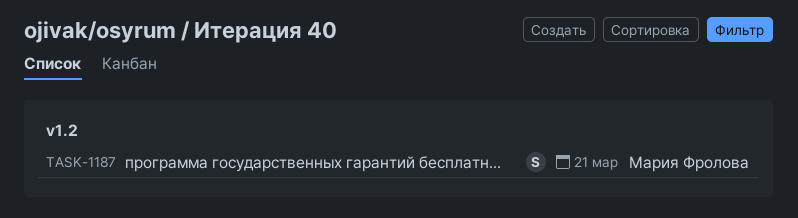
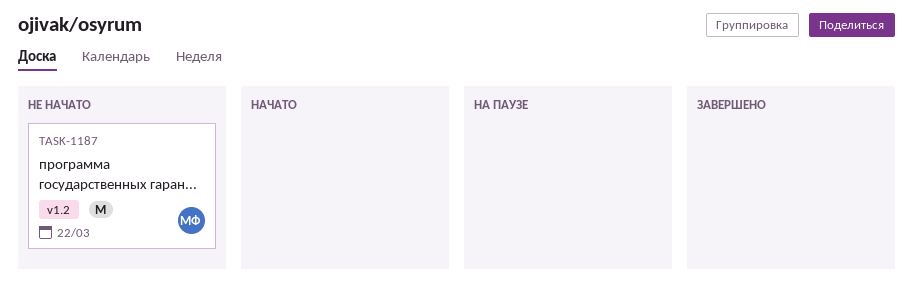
TASK-1187, estimate: S -> M
TASK-1187, due: Mar 21 -> Mar 22

